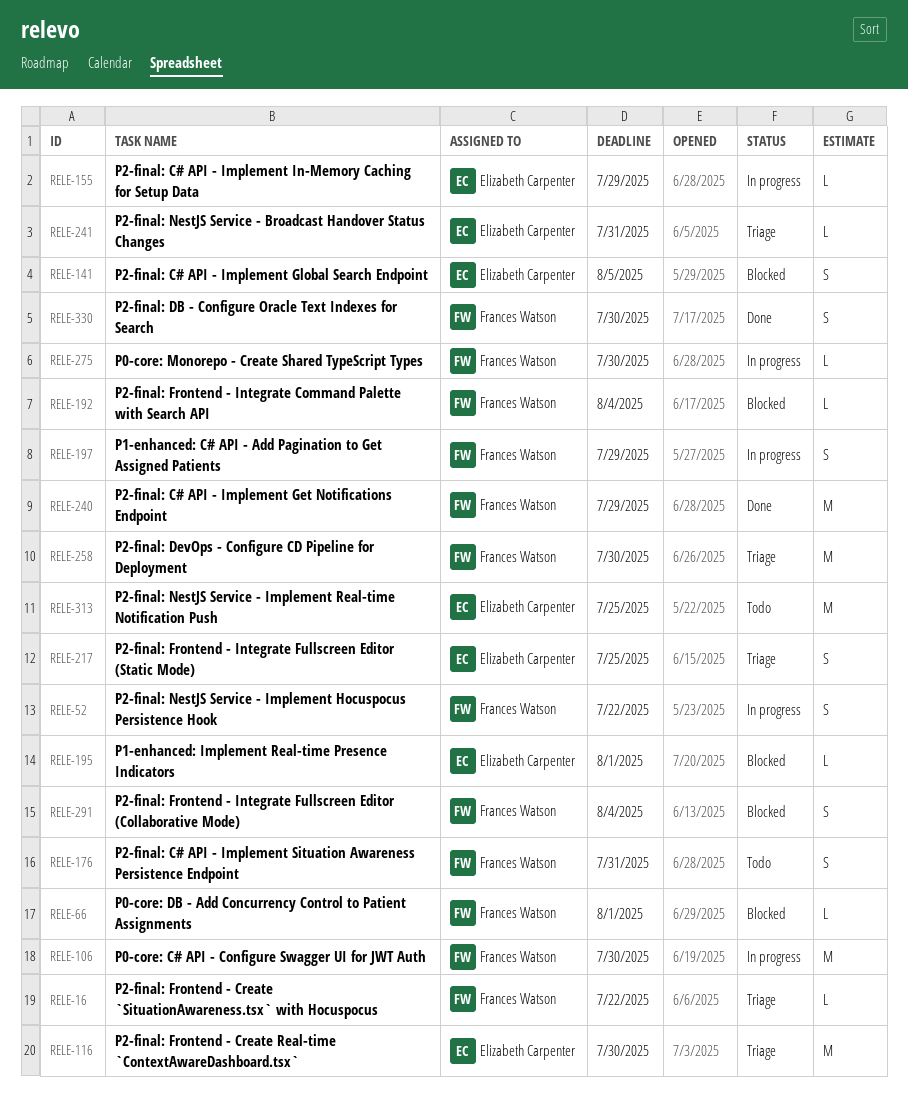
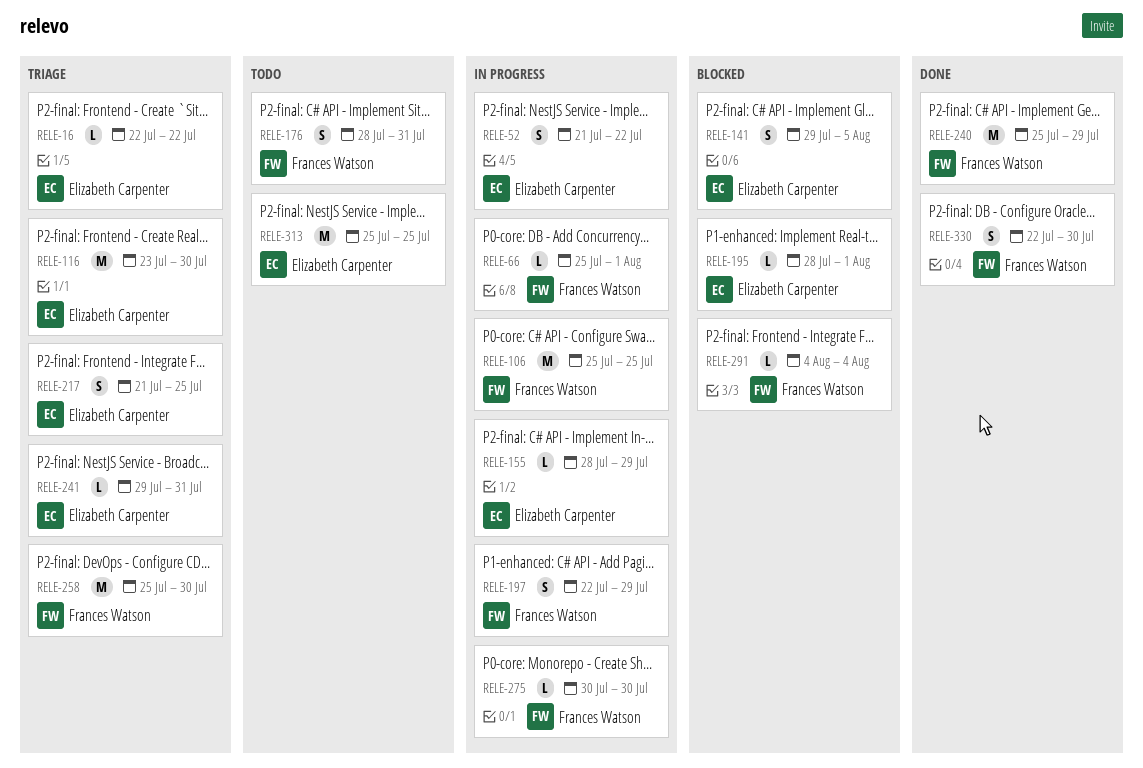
RELE-16, owner: Frances Watson -> Elizabeth Carpenter
RELE-52, owner: Frances Watson -> Elizabeth Carpenter
RELE-66, status: Blocked -> In progress
RELE-106, due: Jul 30 -> Jul 25
RELE-192: present -> none
RELE-291, estimate: S -> L

